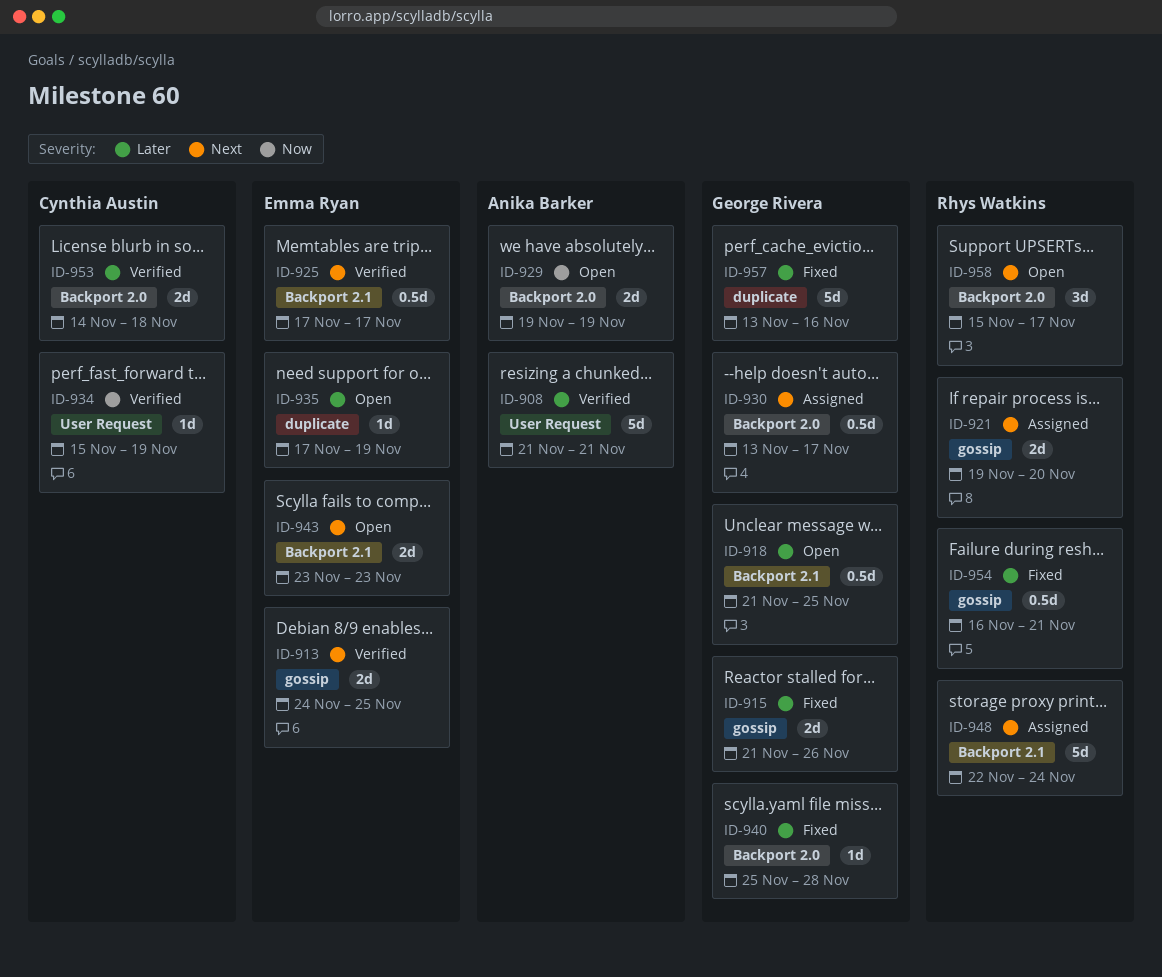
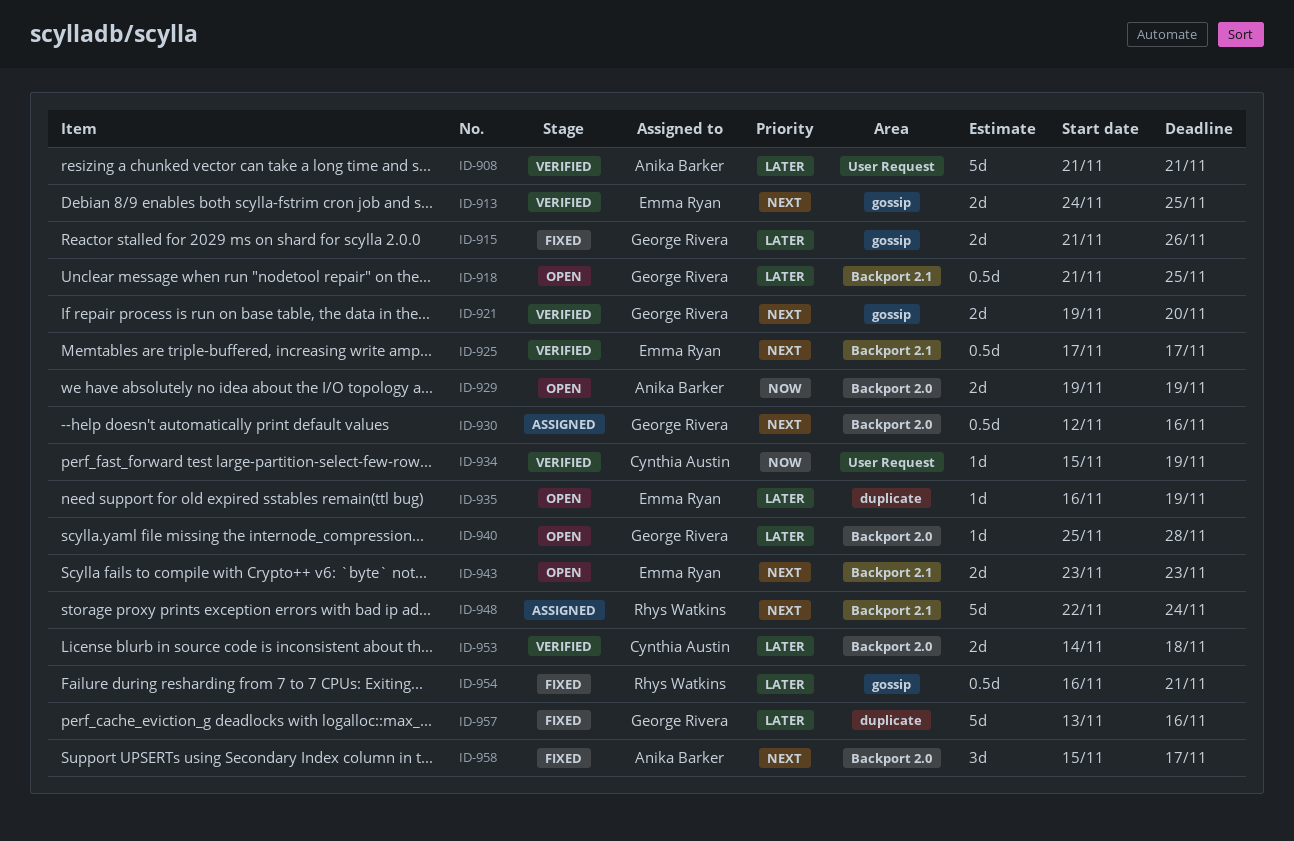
ID-921, status: Assigned -> Verified
ID-921, owner: Rhys Watkins -> George Rivera
ID-930, start: Nov 13 -> Nov 12
ID-930, due: Nov 17 -> Nov 16
ID-935, start: Nov 17 -> Nov 16
ID-940, status: Fixed -> Open
ID-958, status: Open -> Fixed
ID-958, owner: Rhys Watkins -> Anika Barker

